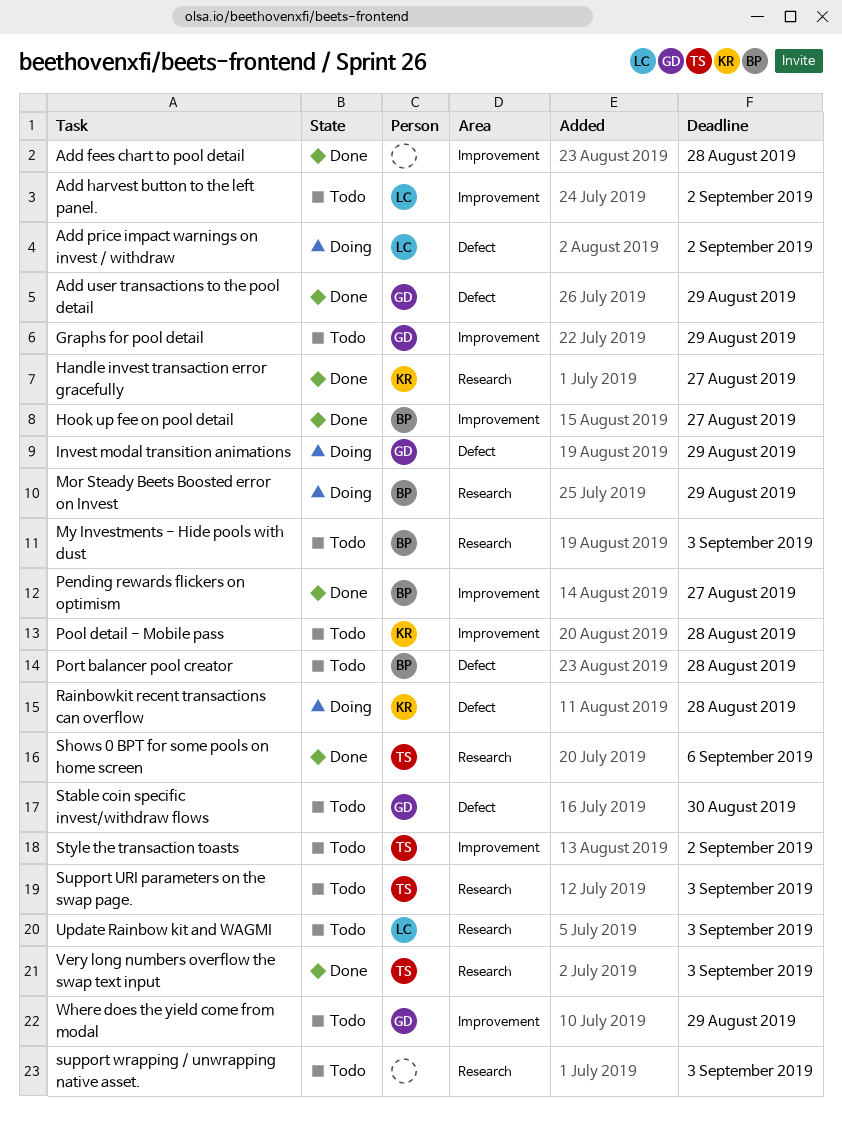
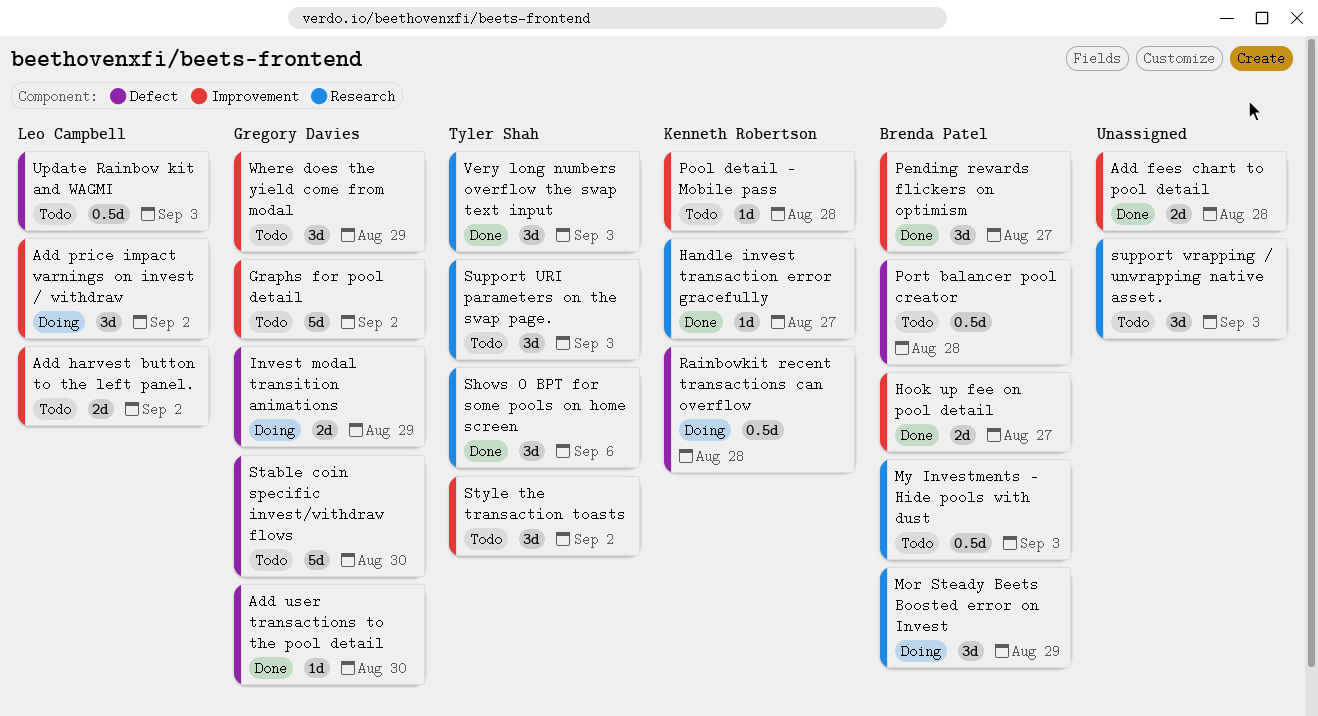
Add price impact warnings on invest / withdraw, label: Defect -> Improvement
Add user transactions to the pool detail, due: Aug 29 -> Aug 30
Graphs for pool detail, due: Aug 29 -> Sep 2
Update Rainbow kit and WAGMI, label: Research -> Defect

